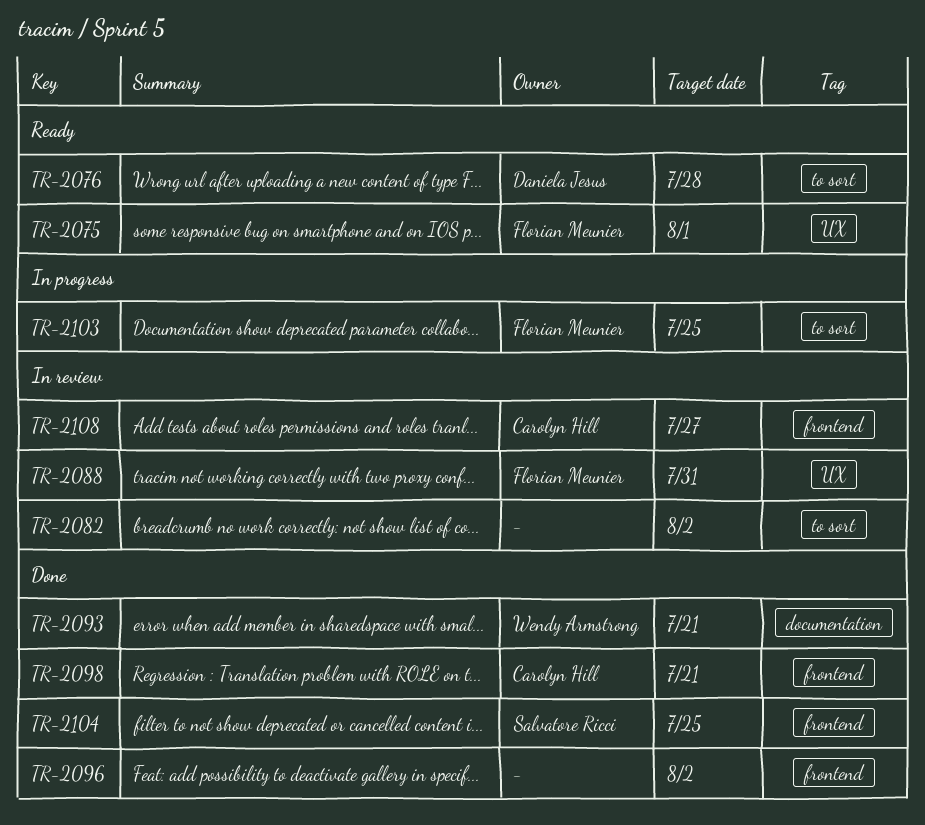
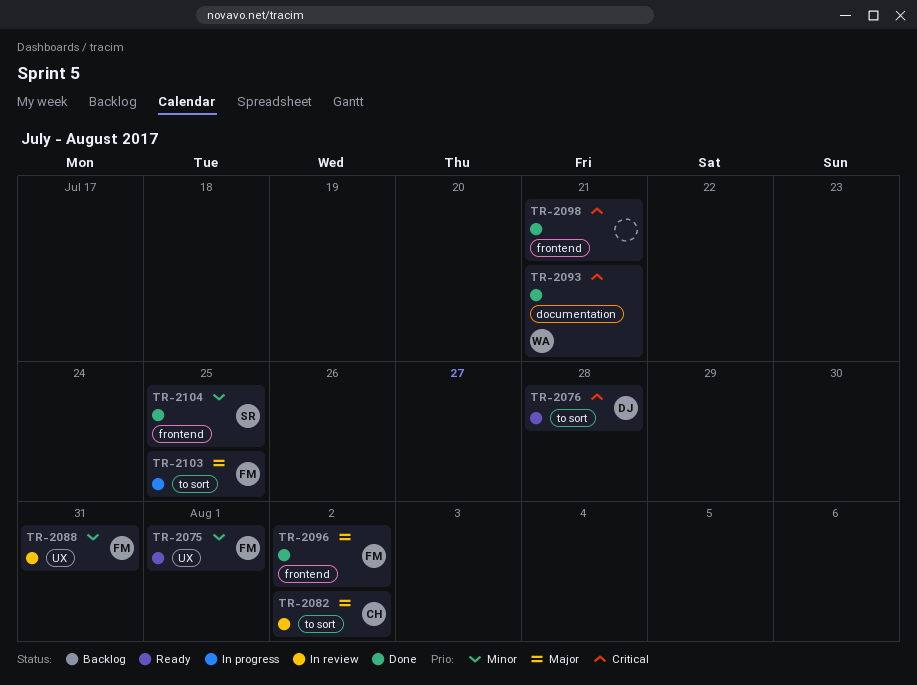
TR-2082, owner: none -> Carolyn Hill
TR-2096, owner: none -> Florian Meunier
TR-2098, owner: Carolyn Hill -> none
TR-2108: present -> none

